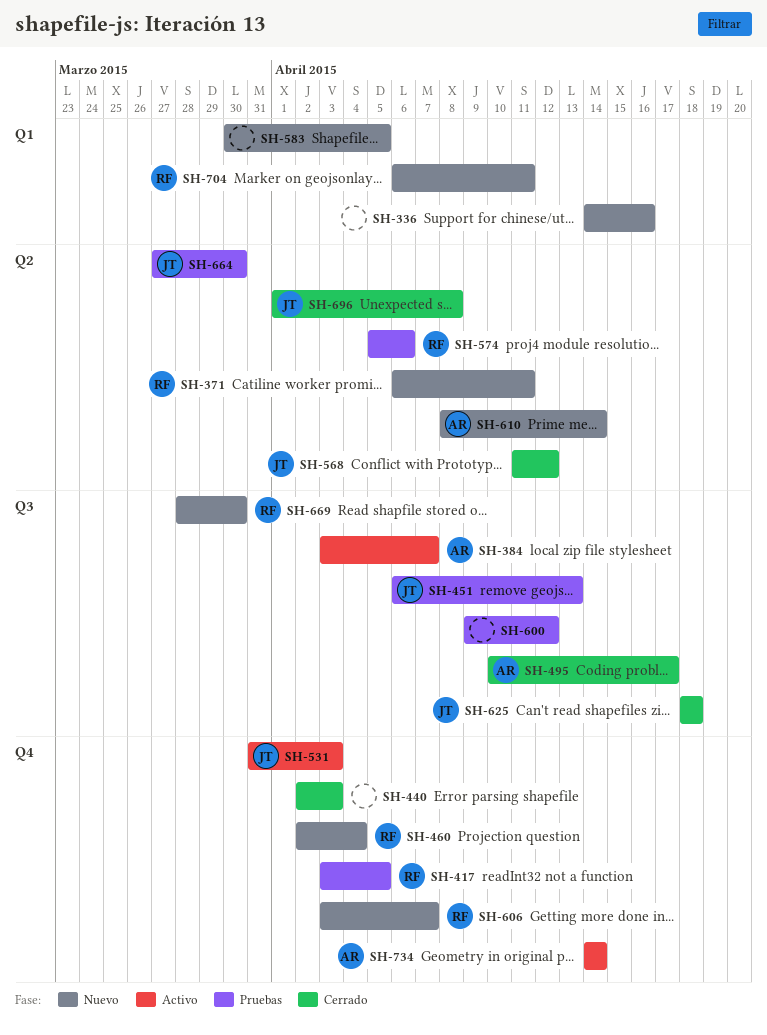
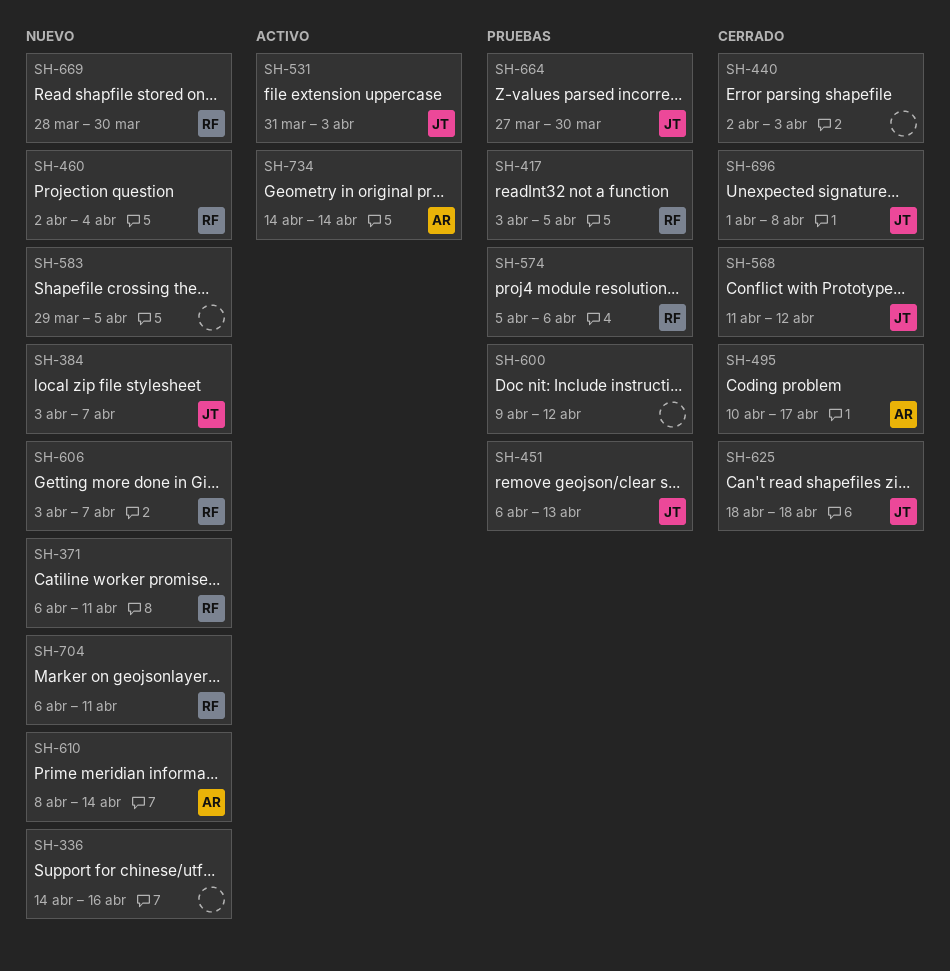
SH-384, status: Activo -> Nuevo
SH-384, owner: AR -> JT
SH-583, start: Mar 30 -> Mar 29

